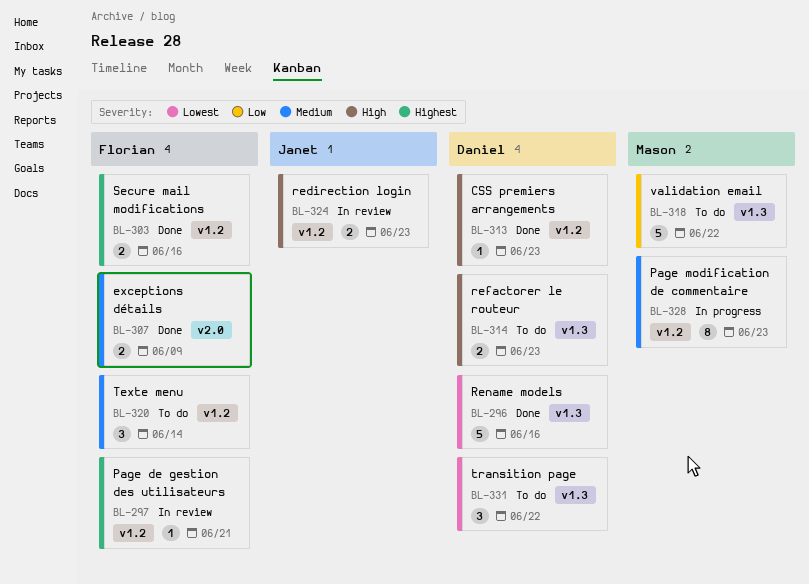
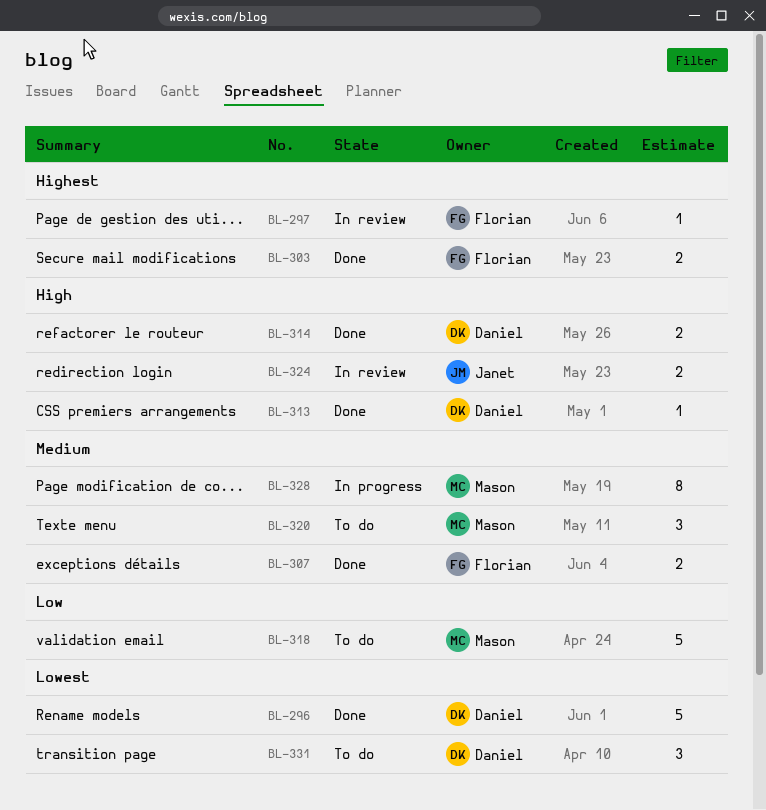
BL-314, status: To do -> Done
BL-320, owner: Florian -> Mason

